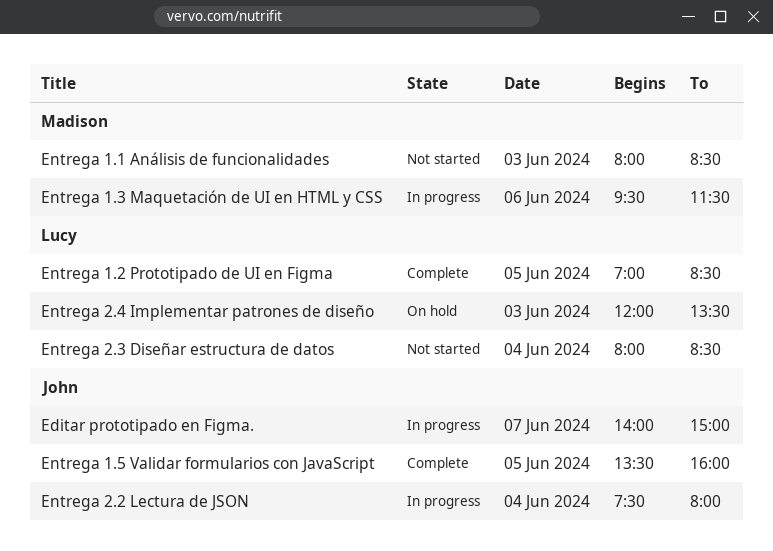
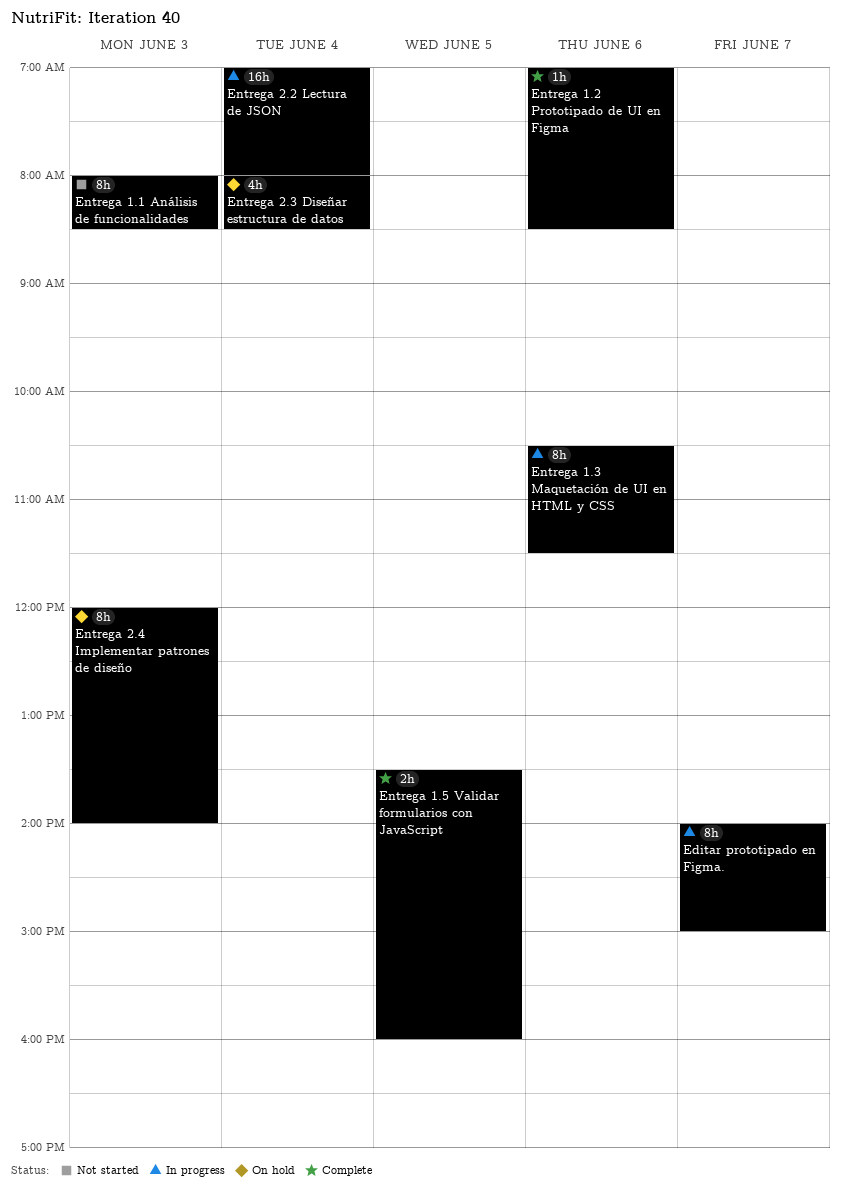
Entrega 1.2 Prototipado de UI en Figma, day: Jun 5 -> Jun 6
Entrega 1.3 Maquetación de UI en HTML y CSS, begins: 09:30 -> 10:30
Entrega 2.2 Lectura de JSON, begins: 07:30 -> 07:00
Entrega 2.3 Diseñar estructura de datos, status: Not started -> On hold
Entrega 2.4 Implementar patrones de diseño, ends: 13:30 -> 14:00

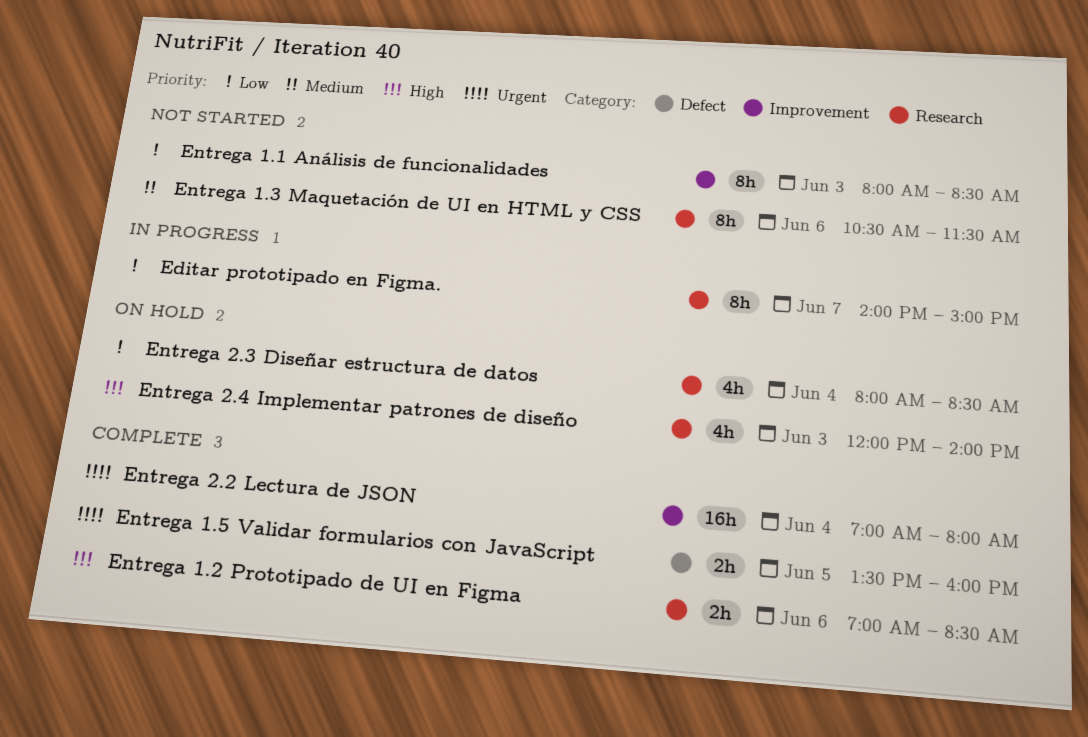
Entrega 1.2 Prototipado de UI en Figma, estimate: 1h -> 2h
Entrega 1.3 Maquetación de UI en HTML y CSS, status: In progress -> Not started
Entrega 2.2 Lectura de JSON, status: In progress -> Complete
Entrega 2.4 Implementar patrones de diseño, estimate: 8h -> 4h

